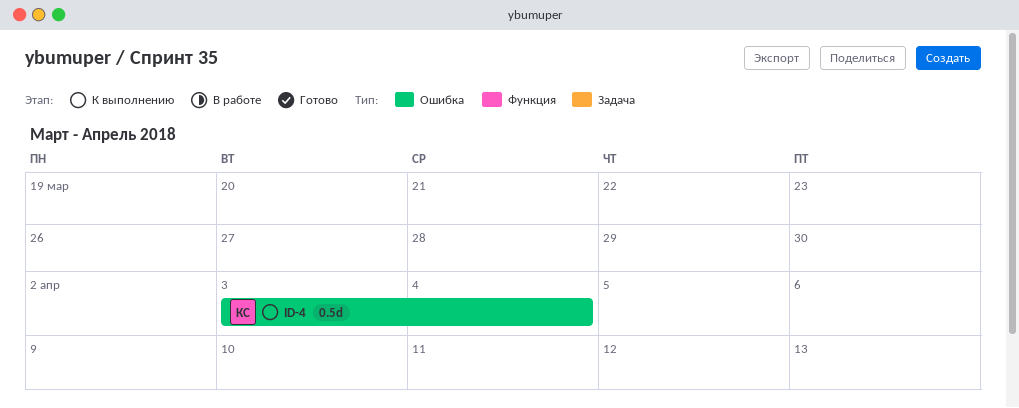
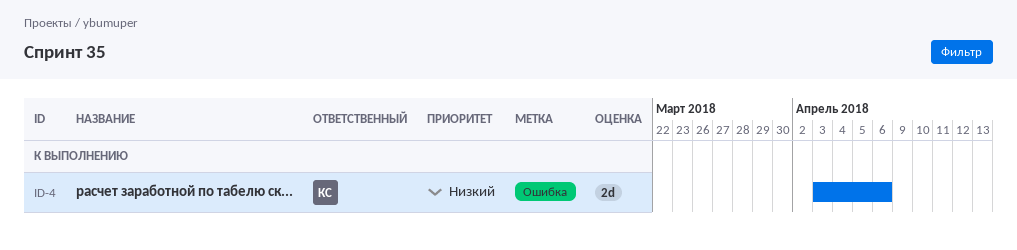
ID-4, estimate: 0.5d -> 2d
ID-4, due: Apr 4 -> Apr 6

